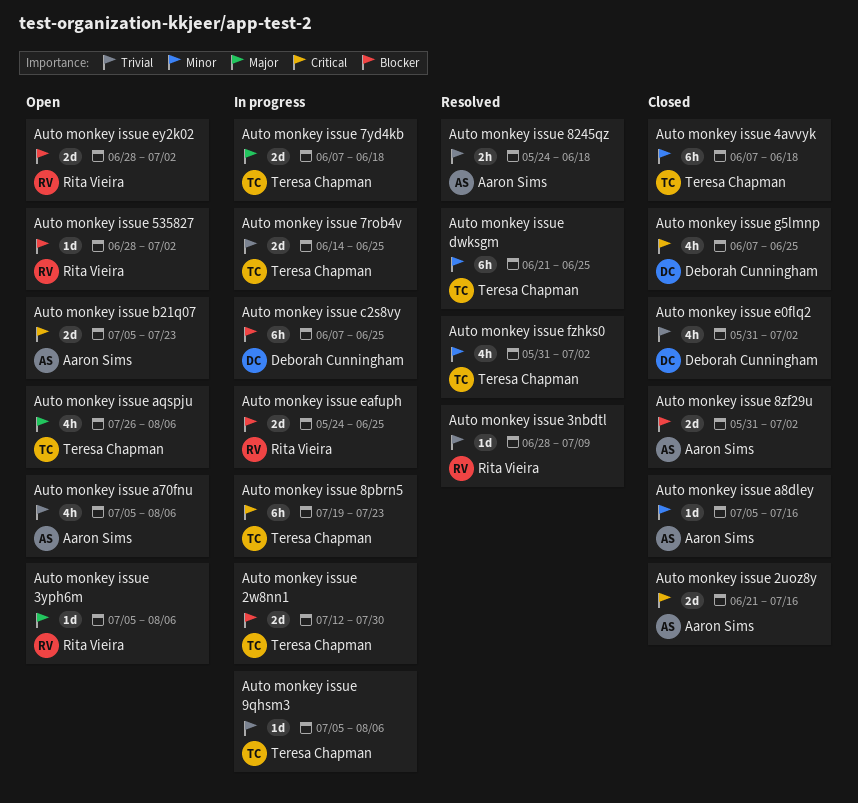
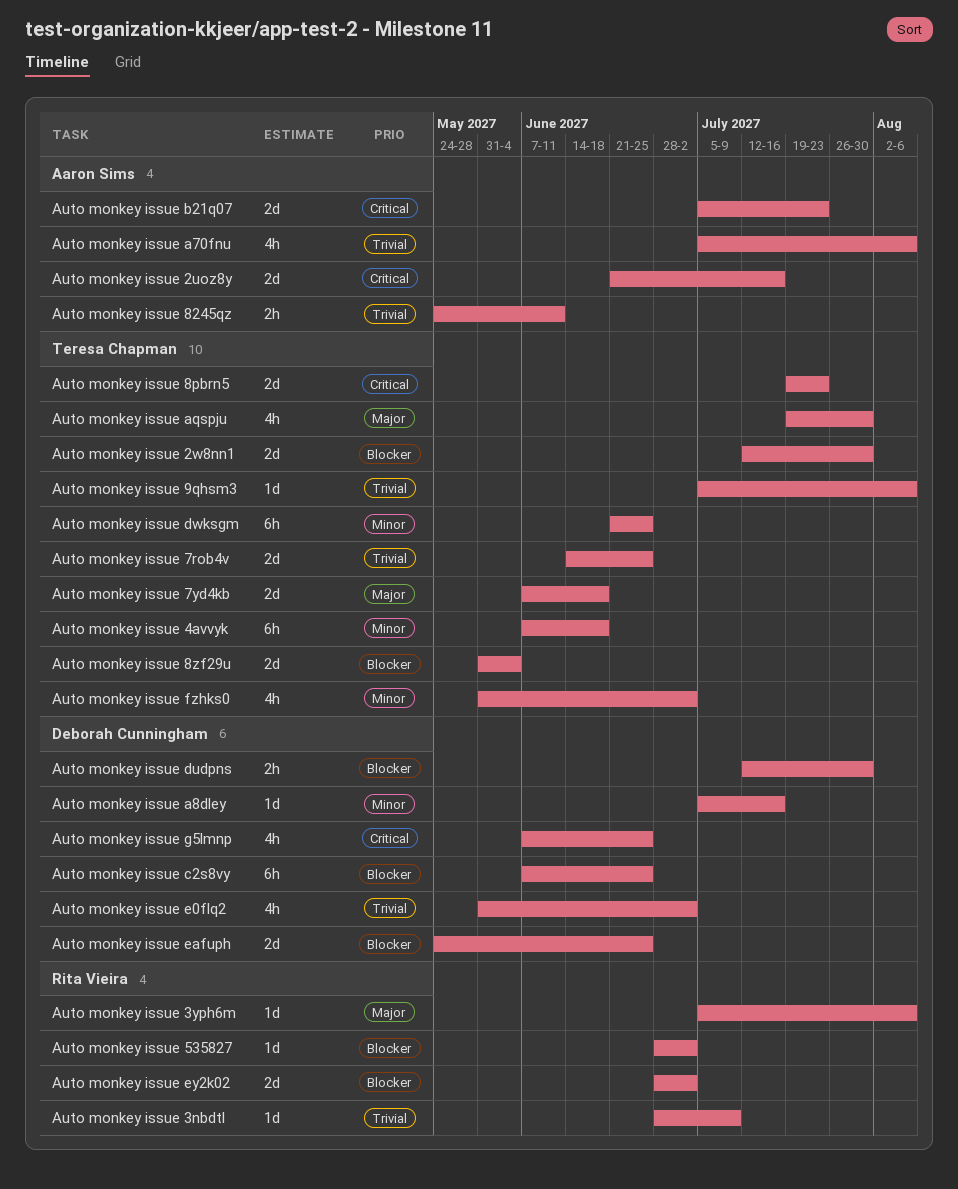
Auto monkey issue 8245qz, due: Jun 18 -> Jun 11
Auto monkey issue 8pbrn5, estimate: 6h -> 2d
Auto monkey issue 8zf29u, owner: Aaron Sims -> Teresa Chapman
Auto monkey issue 8zf29u, due: Jul 2 -> Jun 4
Auto monkey issue a8dley, owner: Aaron Sims -> Deborah Cunningham
Auto monkey issue aqspju, start: Jul 26 -> Jul 19
Auto monkey issue aqspju, due: Aug 6 -> Jul 30
Auto monkey issue dudpns: none -> present
Auto monkey issue eafuph, owner: Rita Vieira -> Deborah Cunningham

